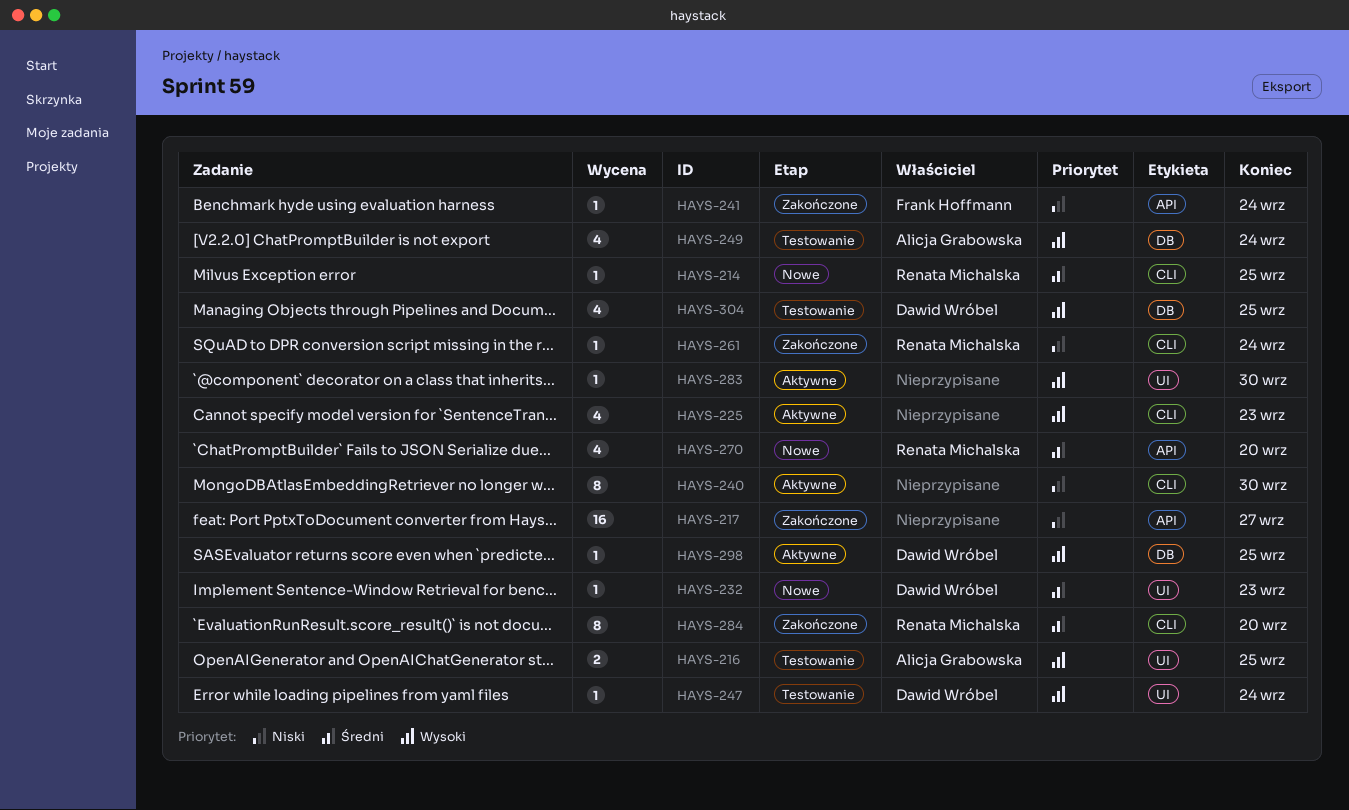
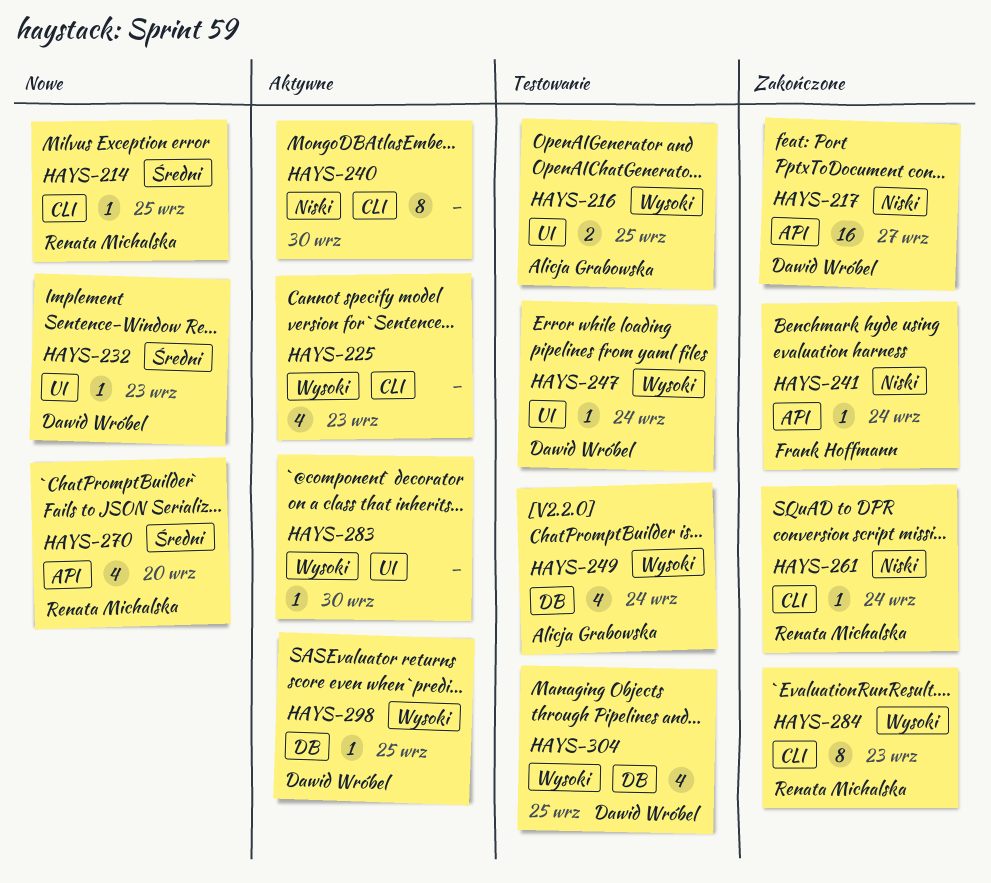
HAYS-217, owner: none -> Dawid Wróbel
HAYS-284, priority: Średni -> Wysoki
HAYS-284, due: Sep 20 -> Sep 23

